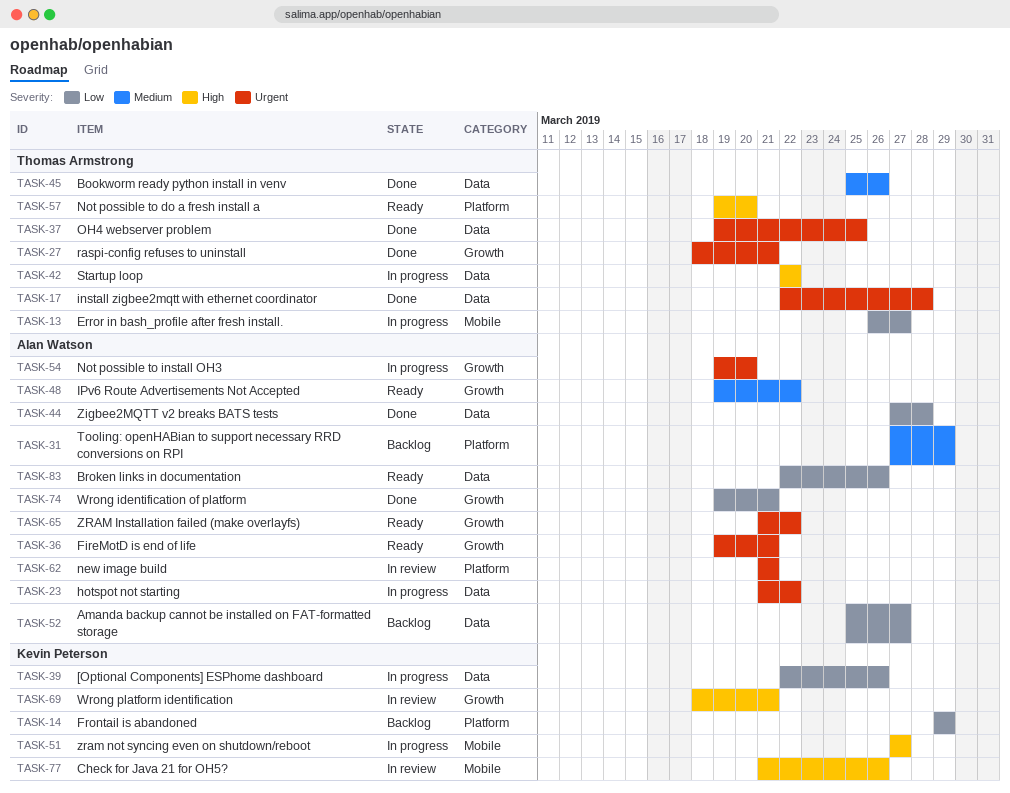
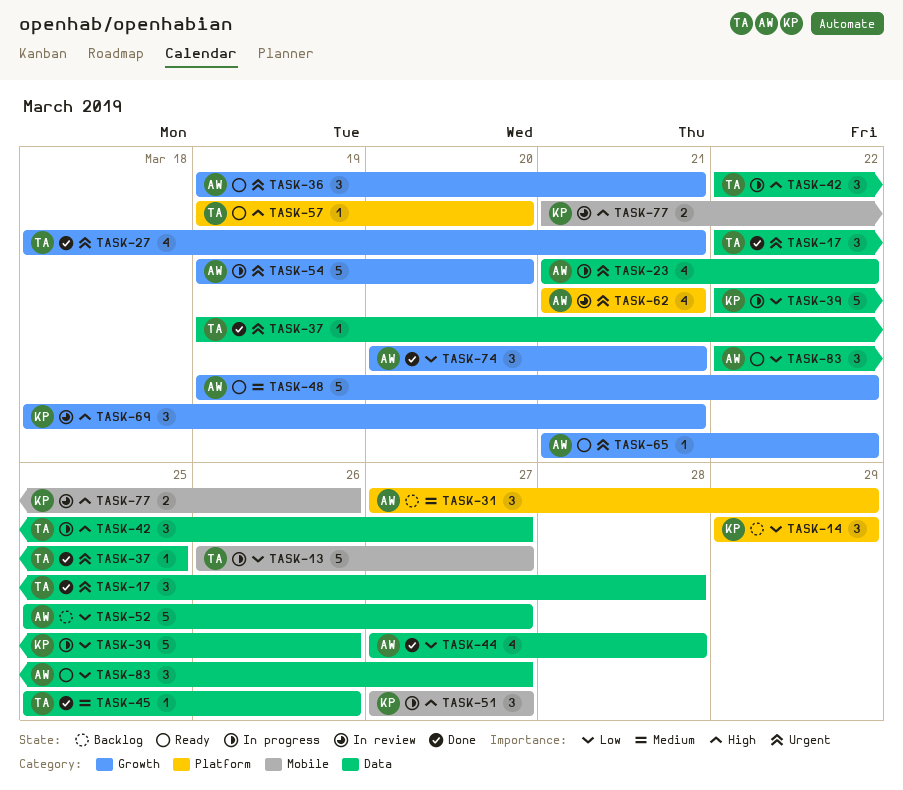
TASK-42, due: Mar 22 -> Mar 27
TASK-74, start: Mar 19 -> Mar 20
TASK-83, due: Mar 26 -> Mar 27

